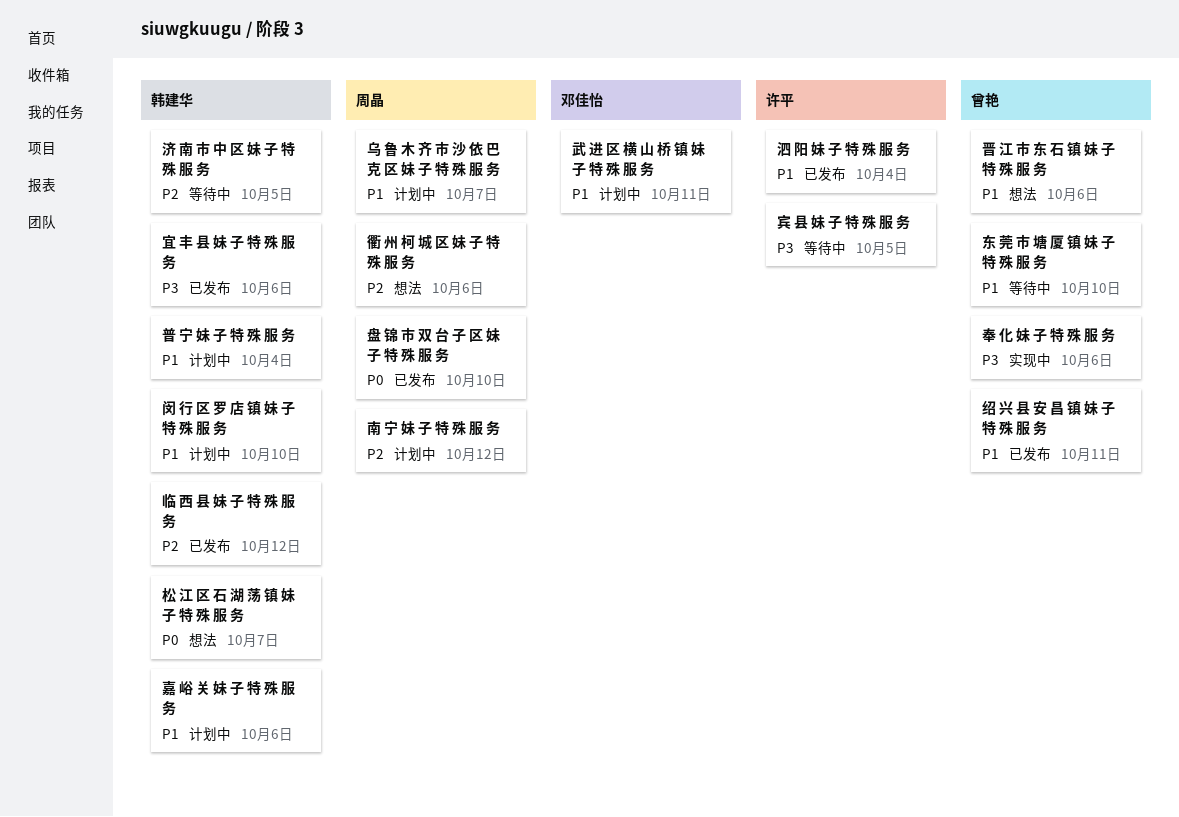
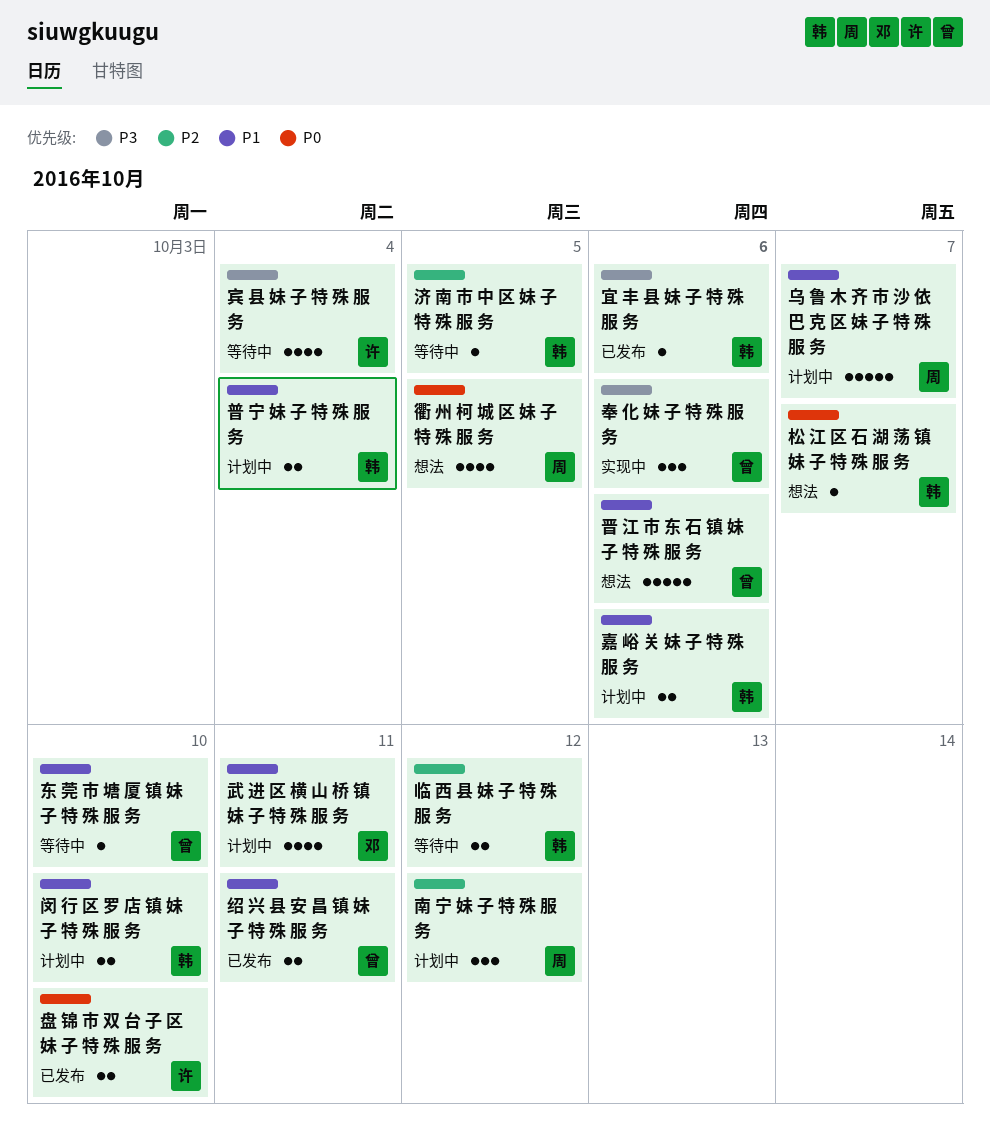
临 西 县 妹 子 特 殊 服 务, status: 已发布 -> 等待中
宾 县 妹 子 特 殊 服 务, due: Oct 5 -> Oct 4
泗 阳 妹 子 特 殊 服 务: present -> none
盘 锦 市 双 台 子 区 妹 子 特 殊 服 务, owner: 周晶 -> 许平
衢 州 柯 城 区 妹 子 特 殊 服 务, priority: P2 -> P0
衢 州 柯 城 区 妹 子 特 殊 服 务, due: Oct 6 -> Oct 5

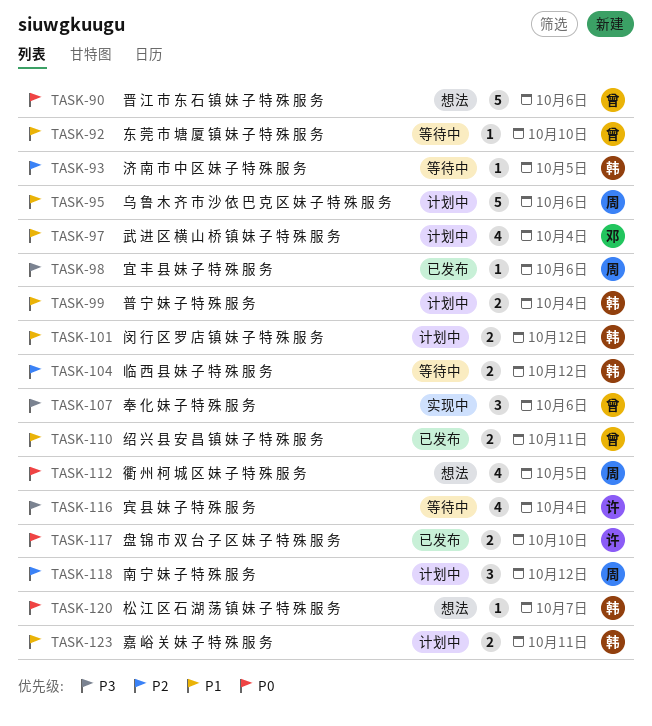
乌 鲁 木 齐 市 沙 依 巴 克 区 妹 子 特 殊 服 务, due: Oct 7 -> Oct 6
嘉 峪 关 妹 子 特 殊 服 务, due: Oct 6 -> Oct 11
宜 丰 县 妹 子 特 殊 服 务, owner: 韩 -> 周
晋 江 市 东 石 镇 妹 子 特 殊 服 务, priority: P1 -> P0
武 进 区 横 山 桥 镇 妹 子 特 殊 服 务, due: Oct 11 -> Oct 4
闵 行 区 罗 店 镇 妹 子 特 殊 服 务, due: Oct 10 -> Oct 12

